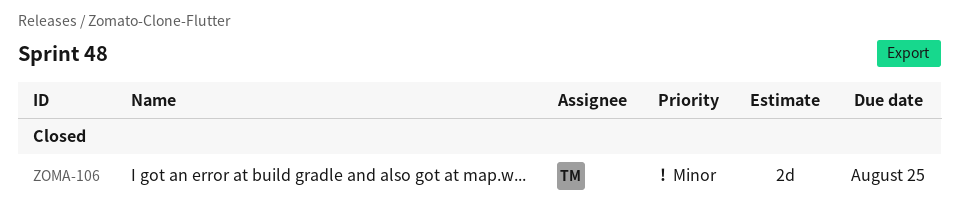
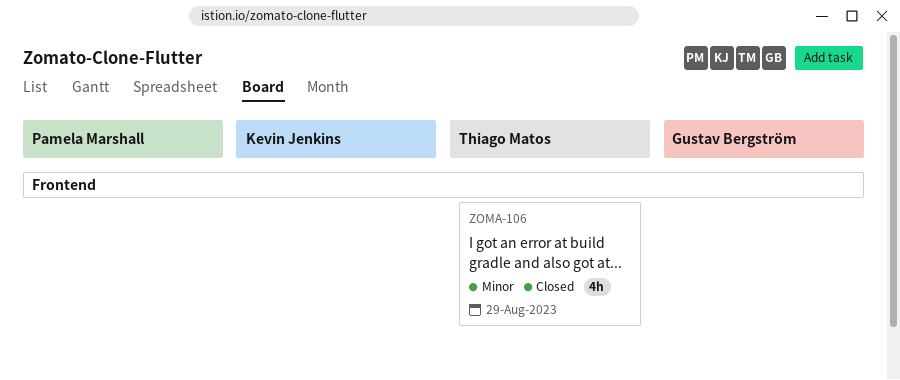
ZOMA-106, estimate: 2d -> 4h
ZOMA-106, due: Aug 25 -> Aug 29

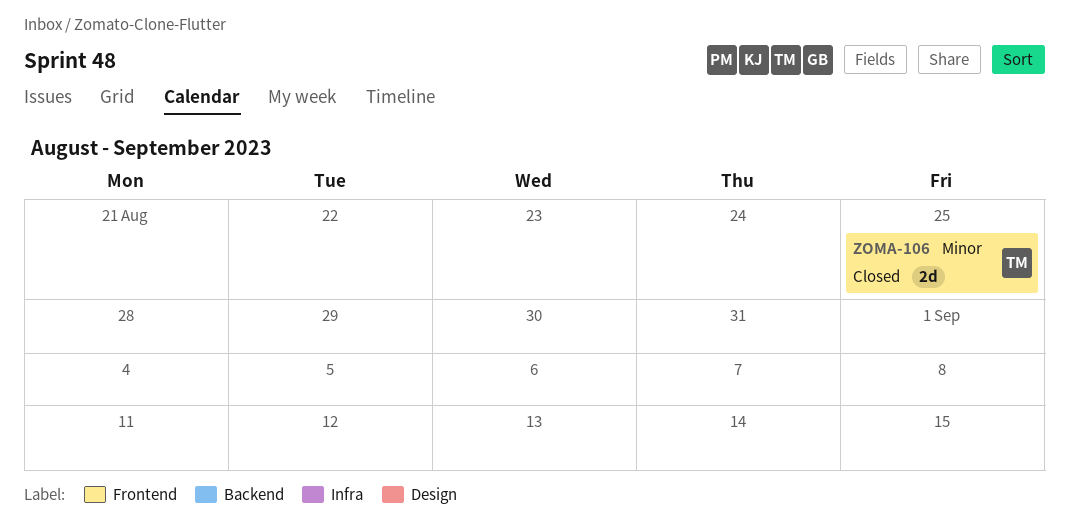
ZOMA-106, estimate: 4h -> 2d
ZOMA-106, due: Aug 29 -> Aug 25

